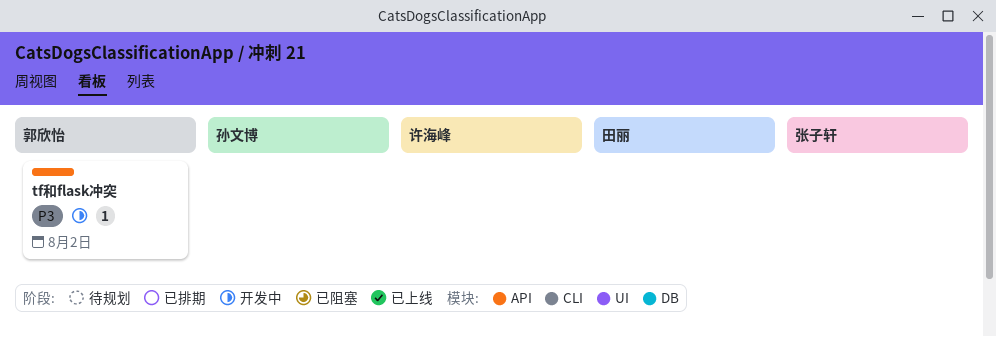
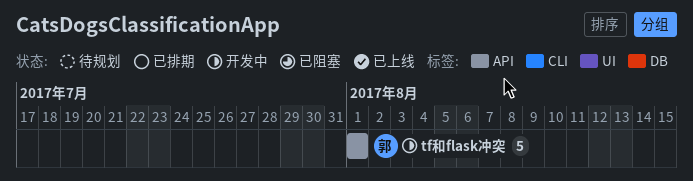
tf和flask冲突, estimate: 1 -> 5
tf和flask冲突, due: Aug 2 -> Aug 1

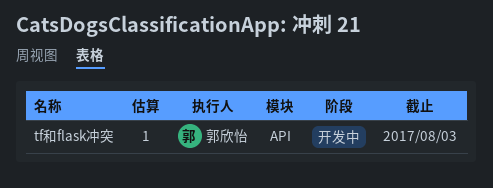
tf和flask冲突, estimate: 5 -> 1
tf和flask冲突, due: Aug 1 -> Aug 3

